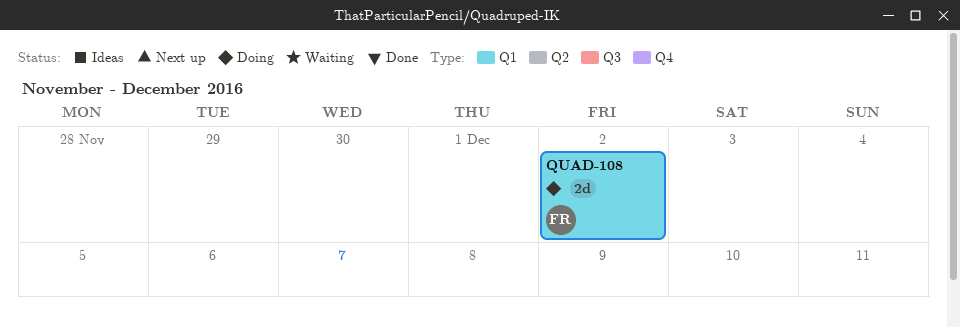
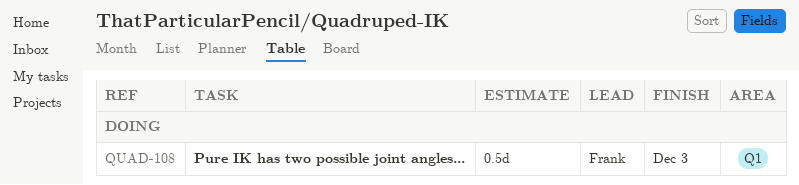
QUAD-108, estimate: 2d -> 0.5d
QUAD-108, due: Dec 2 -> Dec 3

